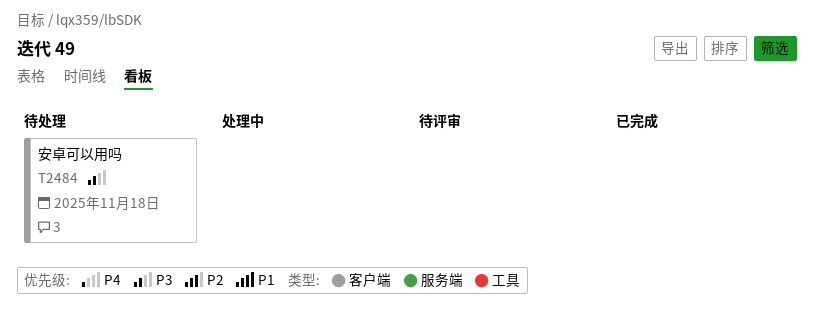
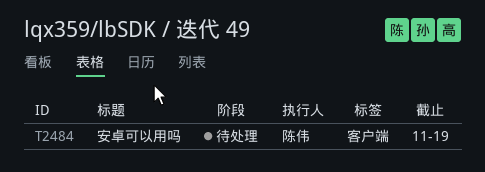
T2484, due: Nov 18 -> Nov 19

